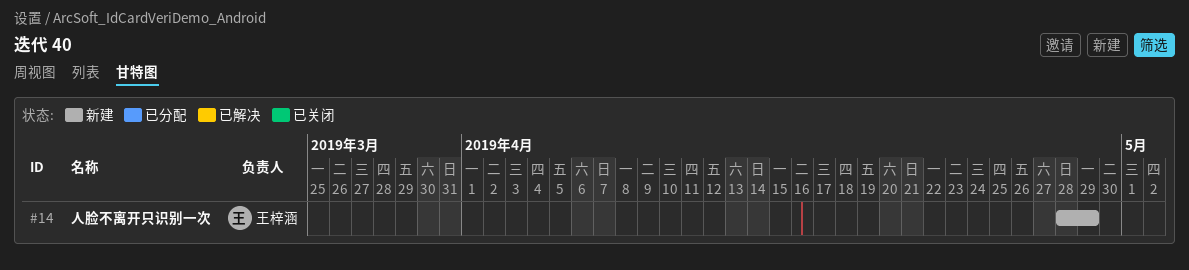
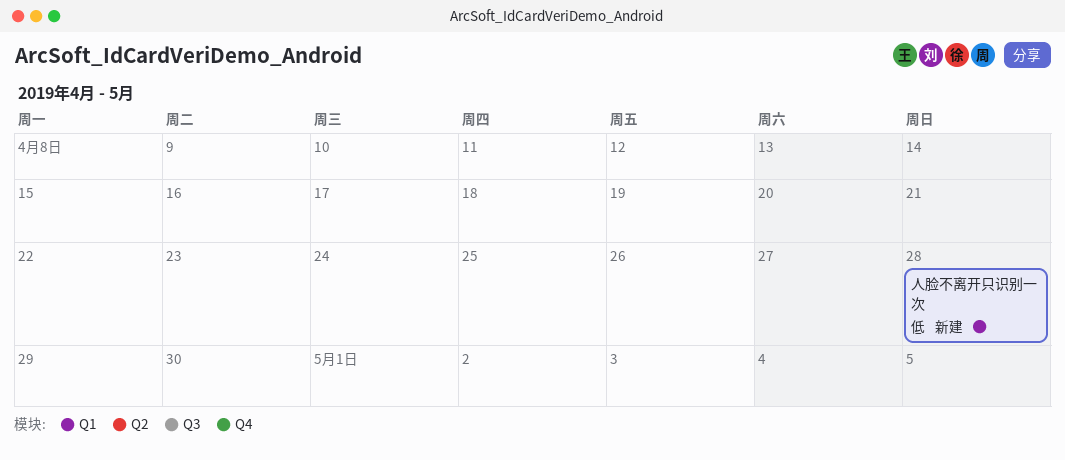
人脸不离开只识别一次, due: Apr 29 -> Apr 28

